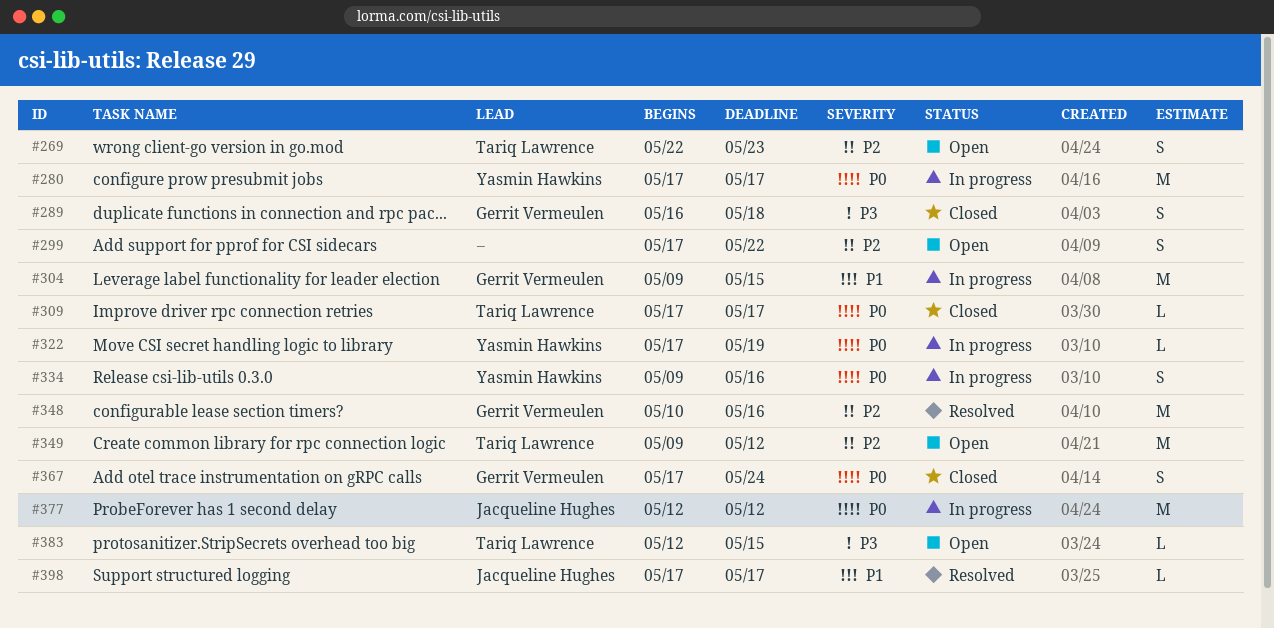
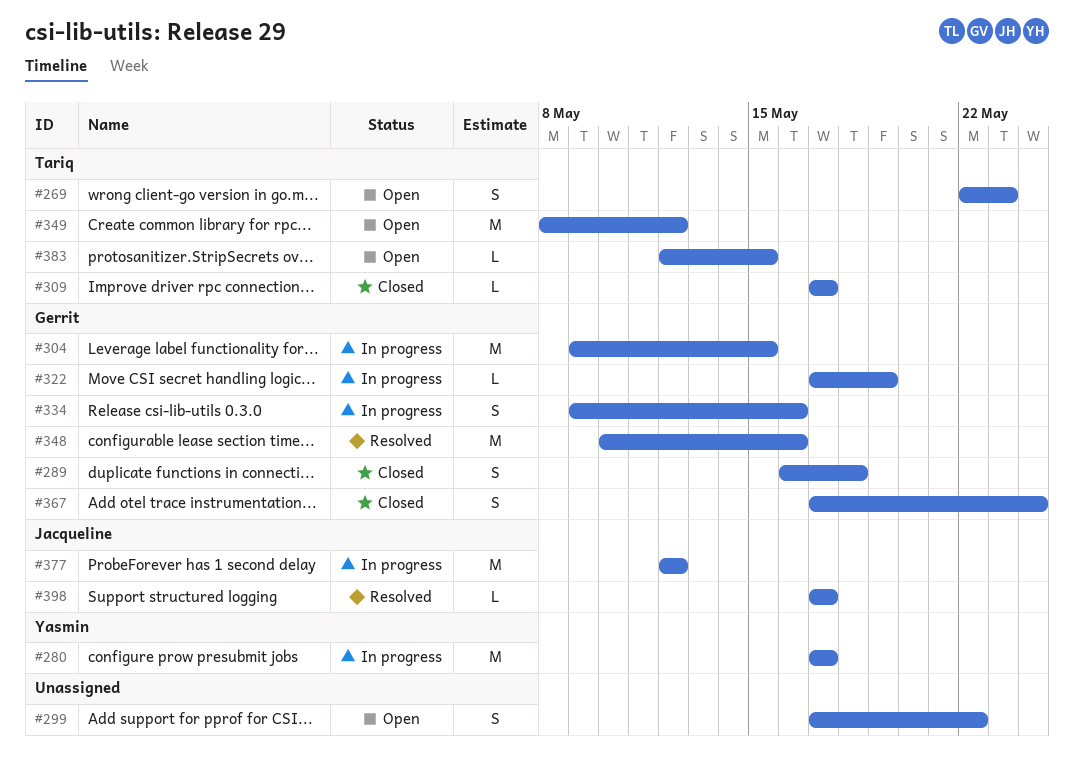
#322, owner: Yasmin Hawkins -> Gerrit Vermeulen
#334, owner: Yasmin Hawkins -> Gerrit Vermeulen
#349, start: May 9 -> May 8

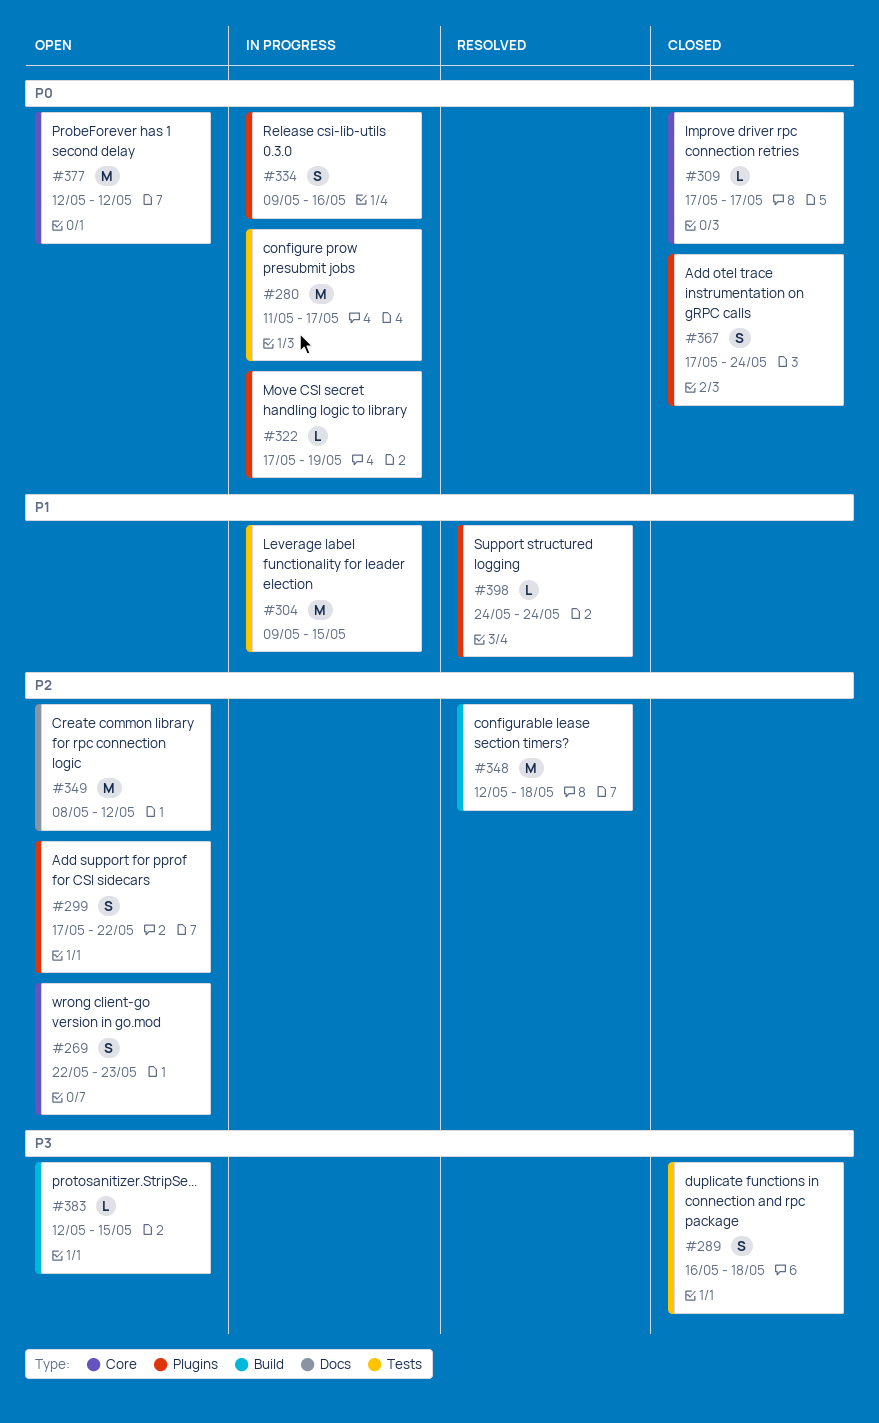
#280, start: May 17 -> May 11
#348, start: May 10 -> May 12
#348, due: May 16 -> May 18
#377, status: In progress -> Open
#398, start: May 17 -> May 24
#398, due: May 17 -> May 24

